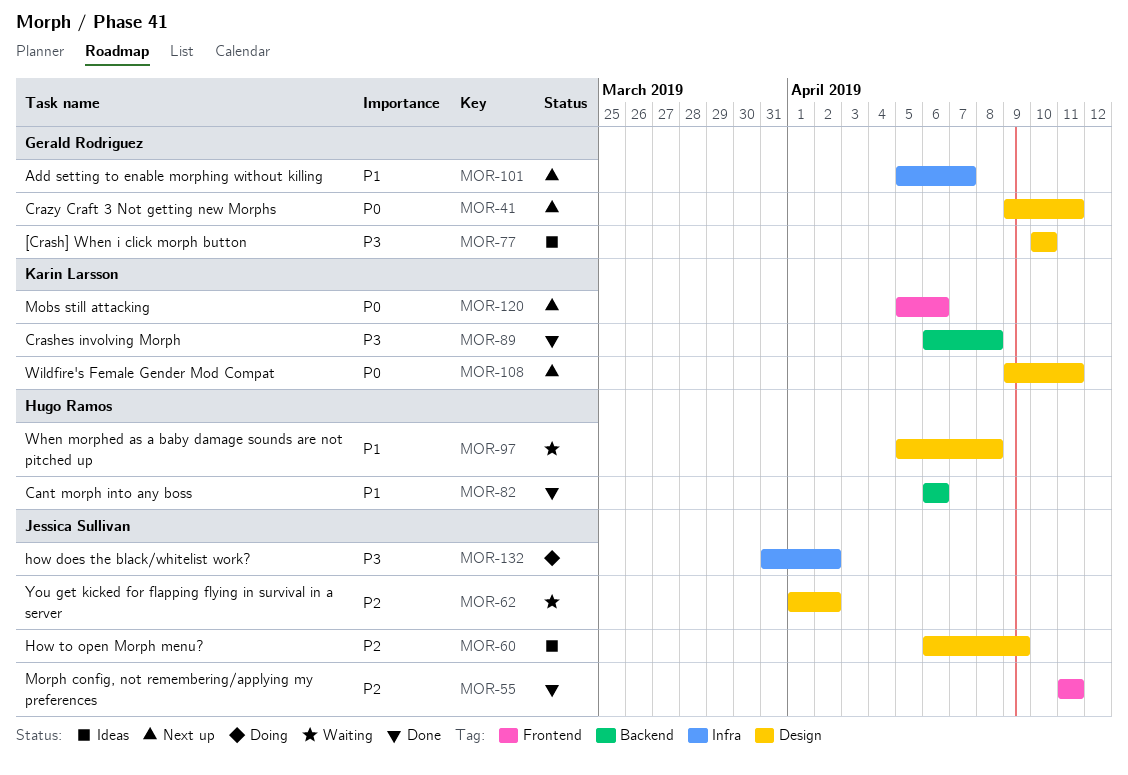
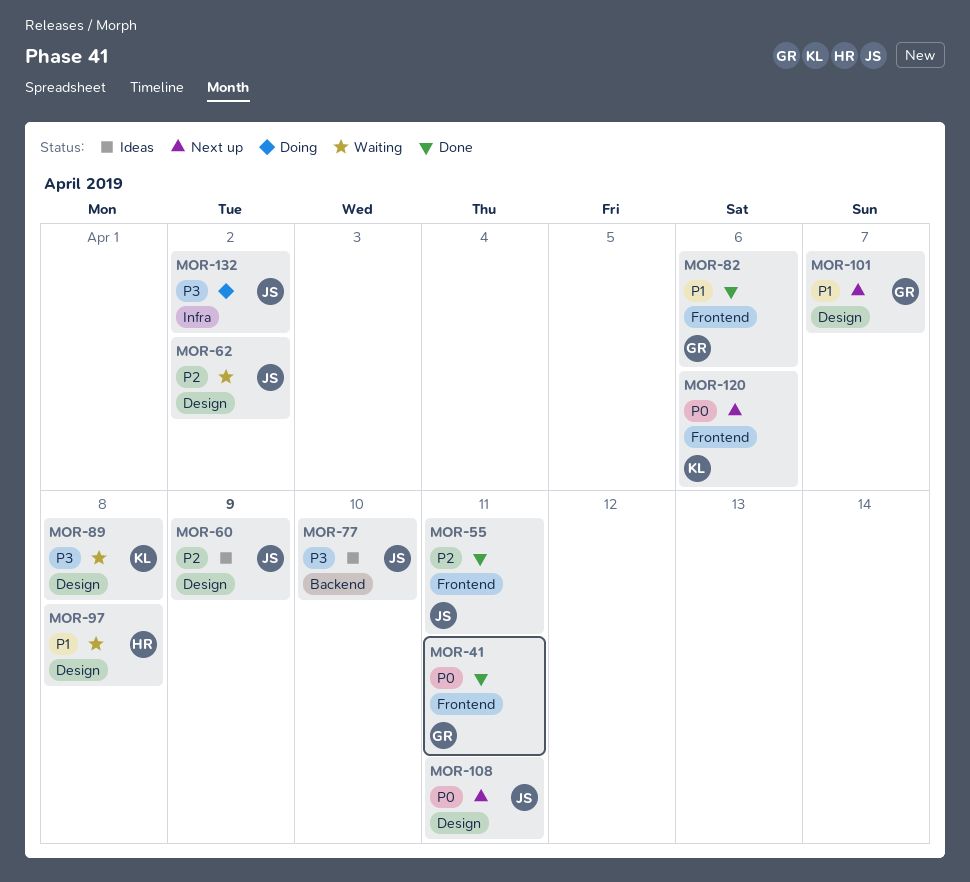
MOR-41, status: Next up -> Done
MOR-41, label: Design -> Frontend
MOR-77, owner: Gerald Rodriguez -> Jessica Sullivan
MOR-77, label: Design -> Backend
MOR-82, owner: Hugo Ramos -> Gerald Rodriguez
MOR-82, label: Backend -> Frontend
MOR-89, status: Done -> Waiting
MOR-89, label: Backend -> Design
MOR-101, label: Infra -> Design
MOR-108, owner: Karin Larsson -> Jessica Sullivan

